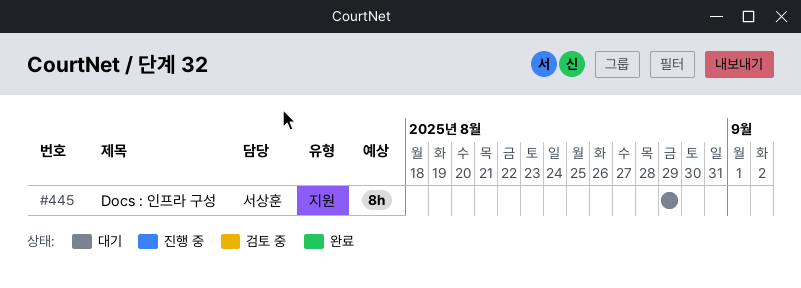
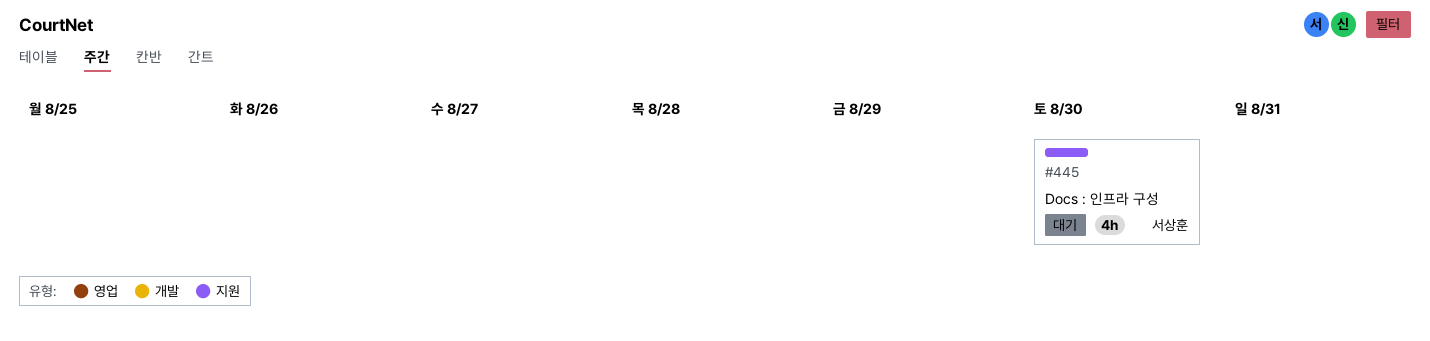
#445, estimate: 8h -> 4h
#445, due: Aug 29 -> Aug 30

